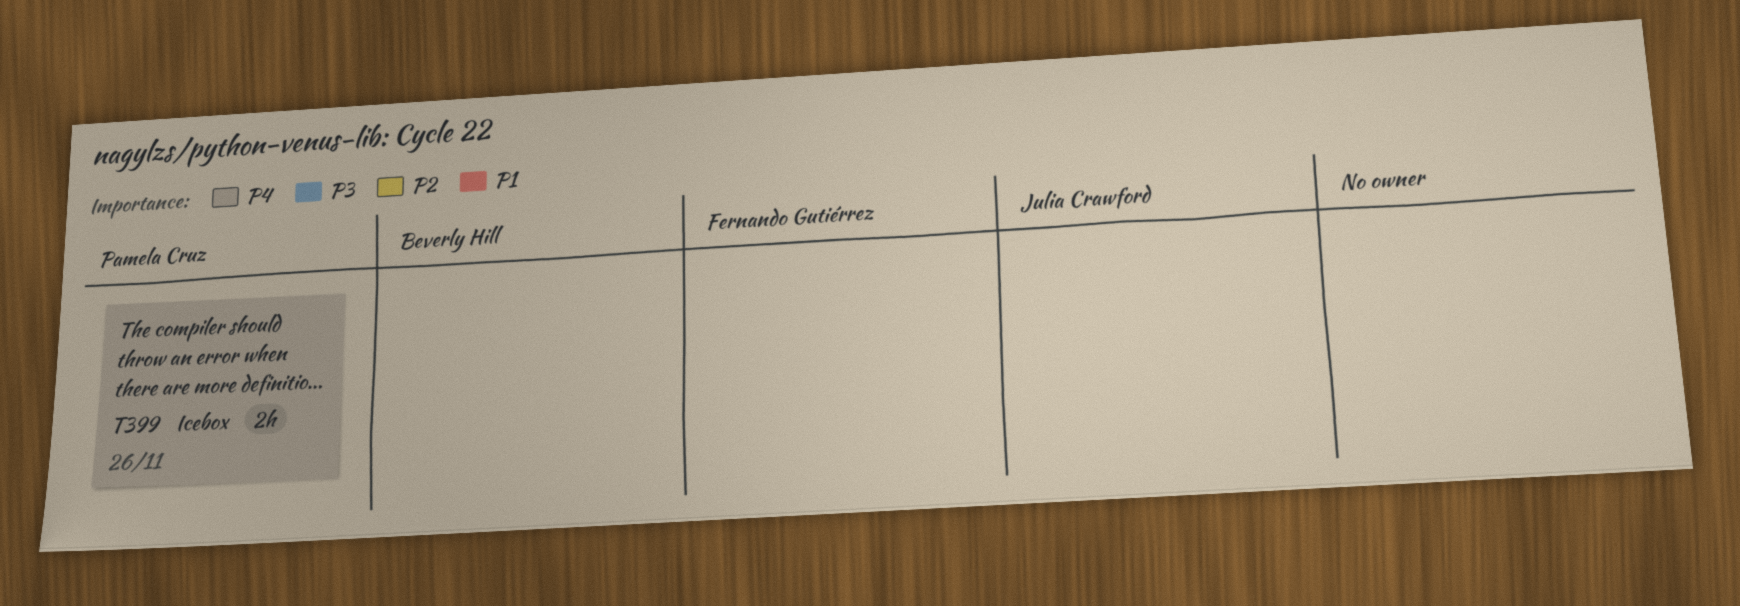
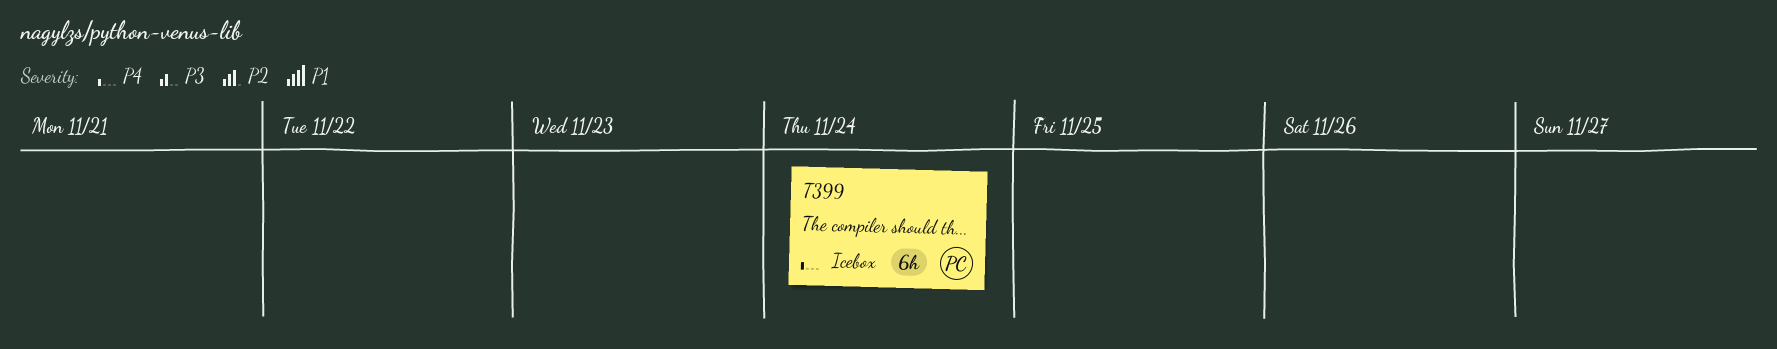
T399, estimate: 2h -> 6h
T399, due: Nov 26 -> Nov 24

